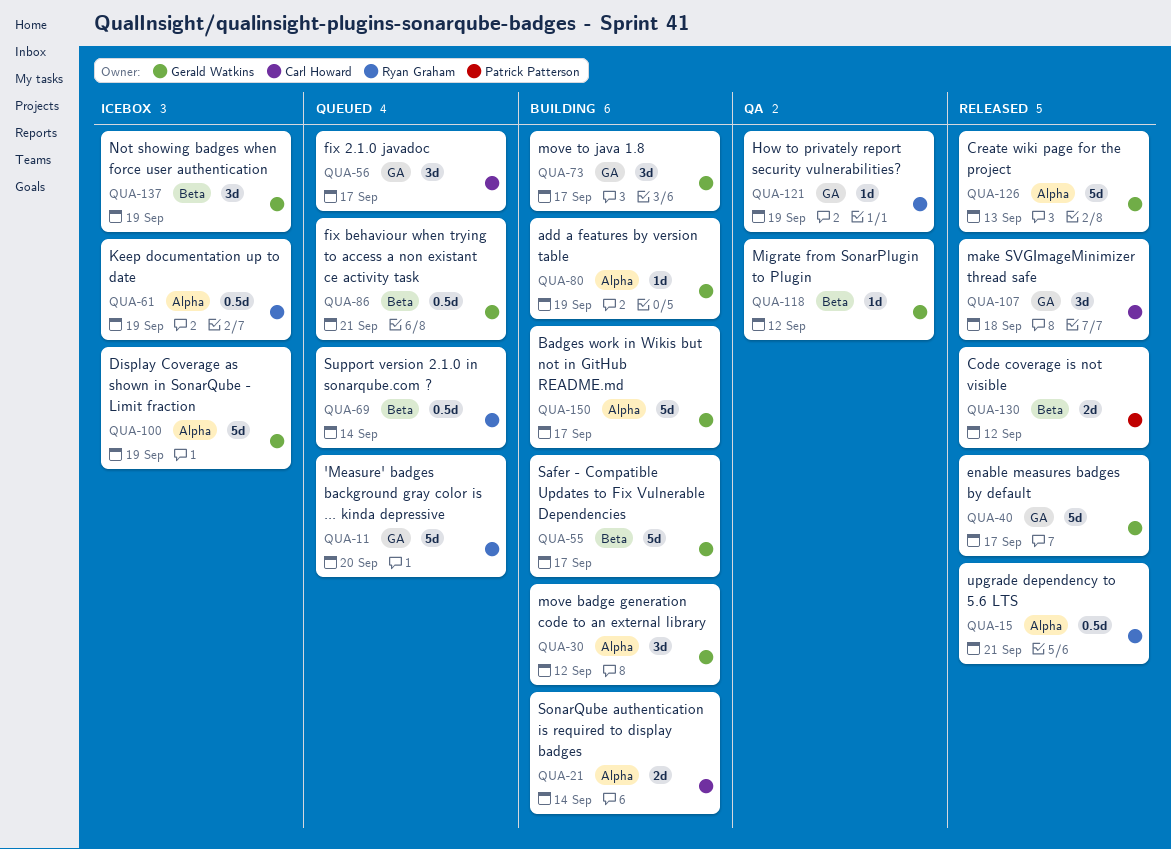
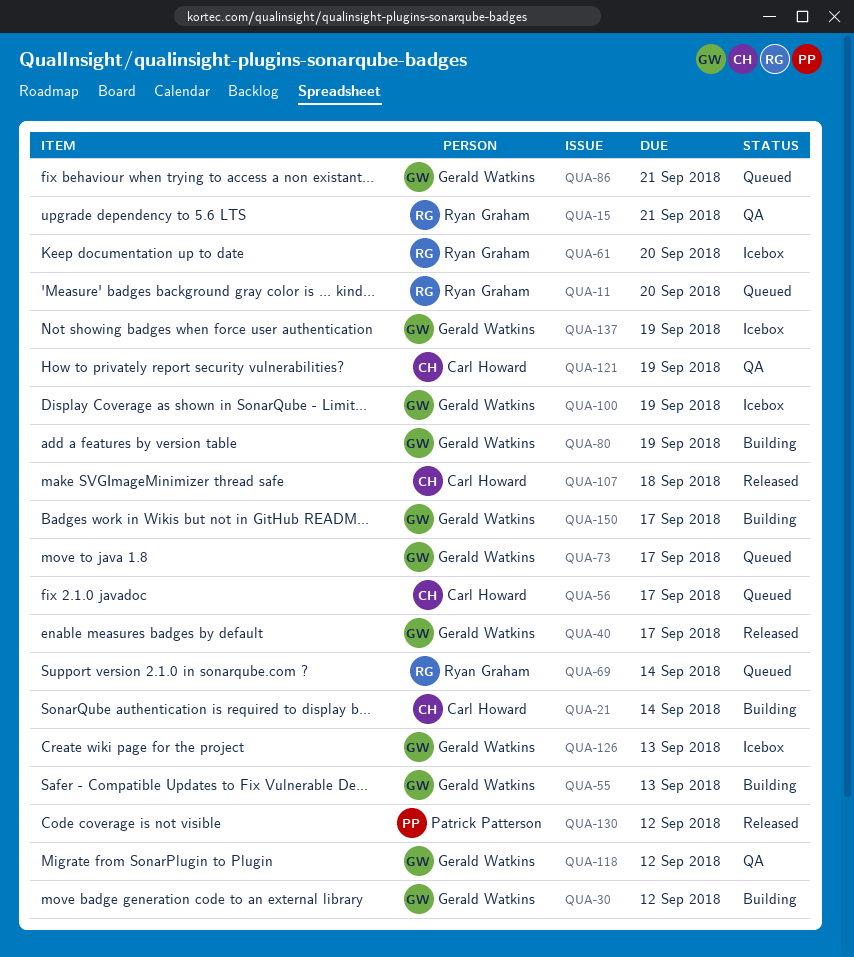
QUA-15, status: Released -> QA
QUA-55, due: Sep 17 -> Sep 13
QUA-61, due: Sep 19 -> Sep 20
QUA-73, status: Building -> Queued
QUA-121, owner: Ryan Graham -> Carl Howard
QUA-126, status: Released -> Icebox

